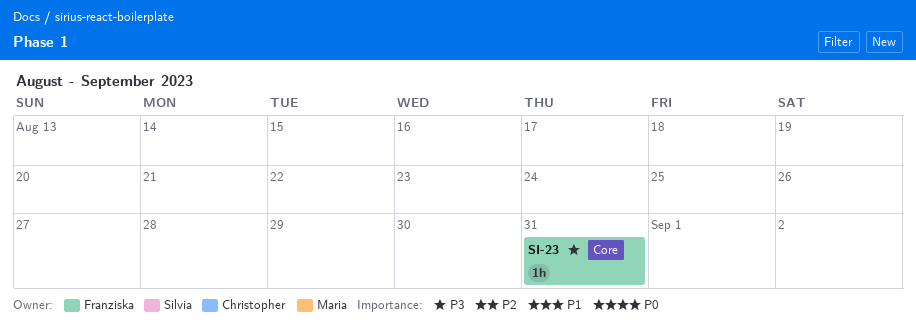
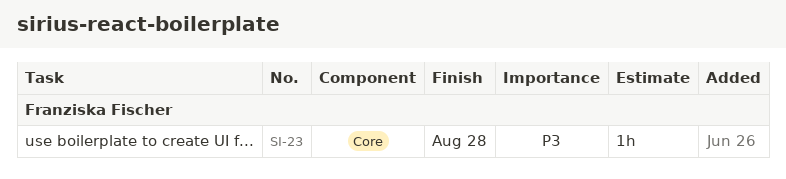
SI-23, due: Aug 31 -> Aug 28

